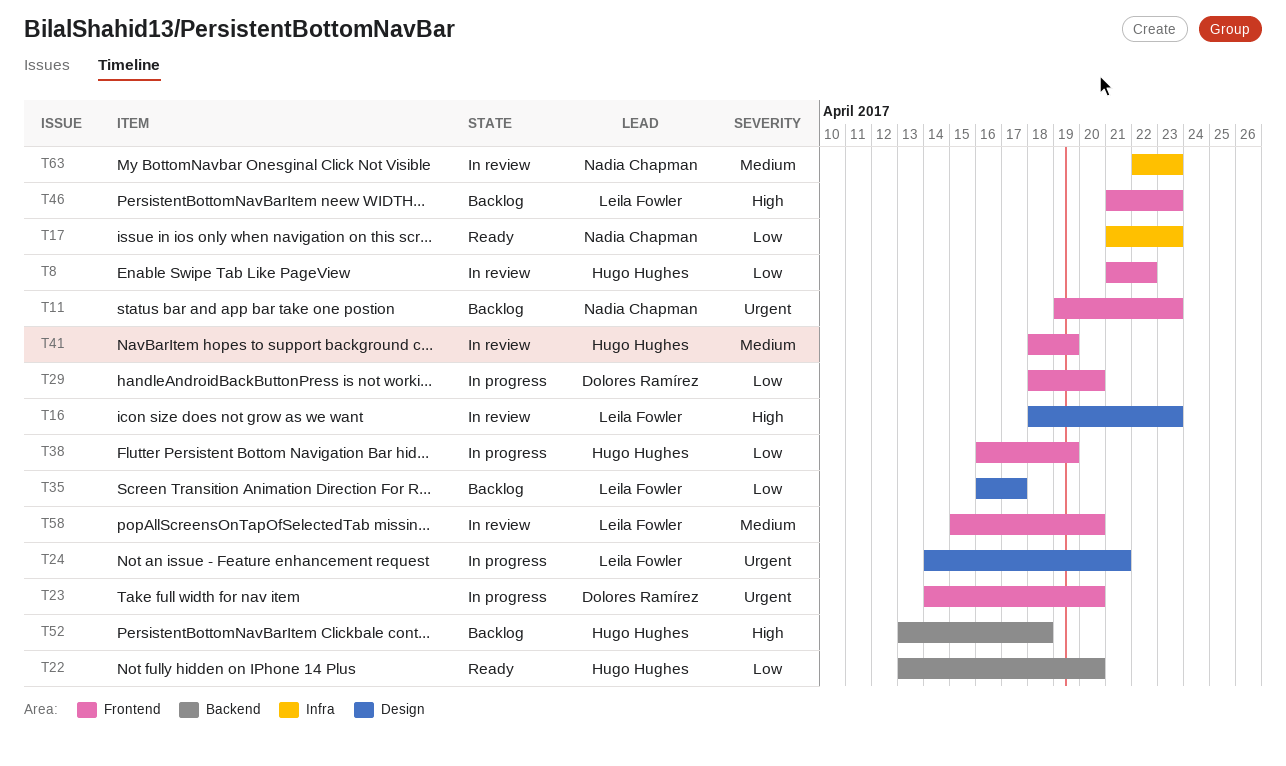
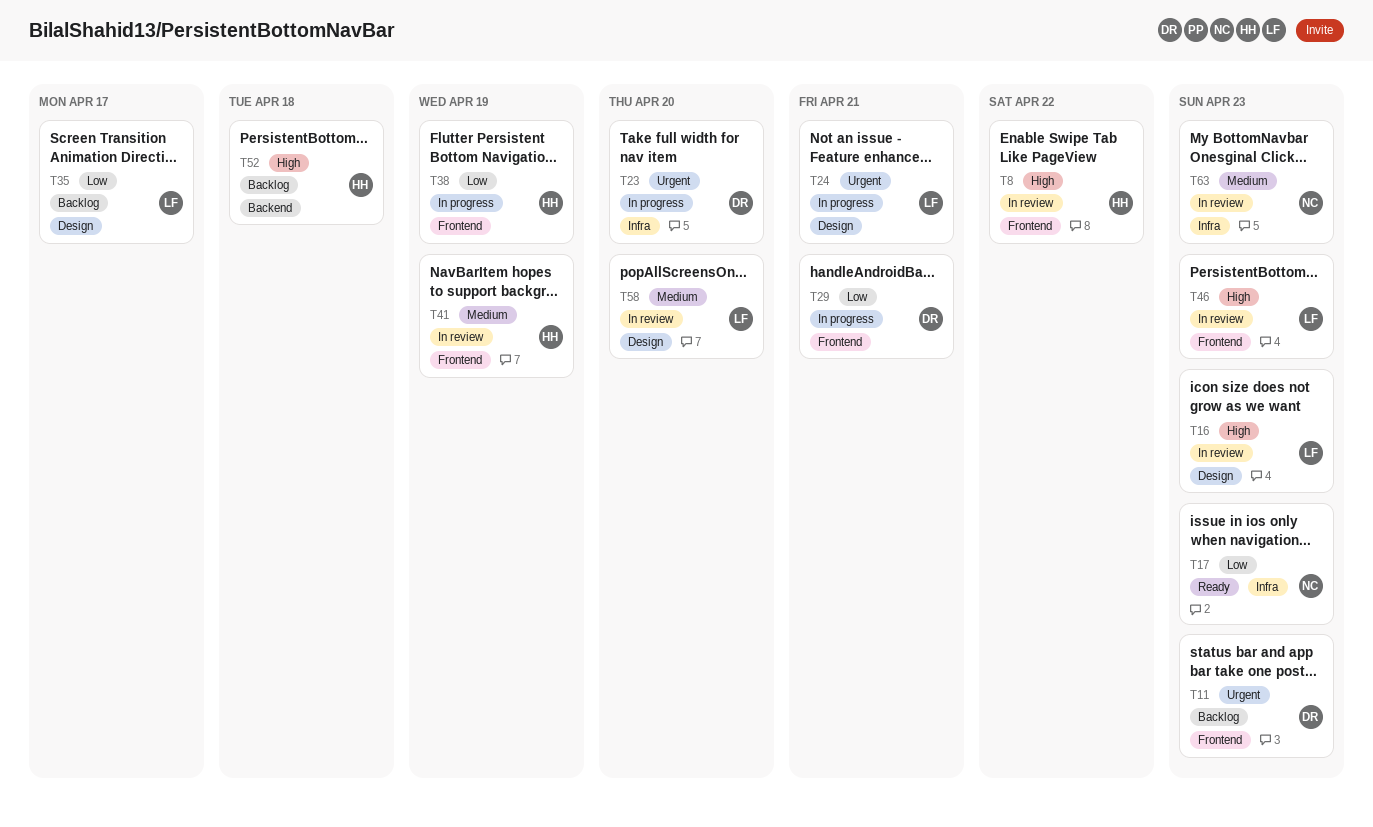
T8, priority: Low -> High
T11, owner: Nadia Chapman -> Dolores Ramírez
T22: present -> none
T23, label: Frontend -> Infra
T29, due: Apr 20 -> Apr 21
T46, status: Backlog -> In review
T58, label: Frontend -> Design

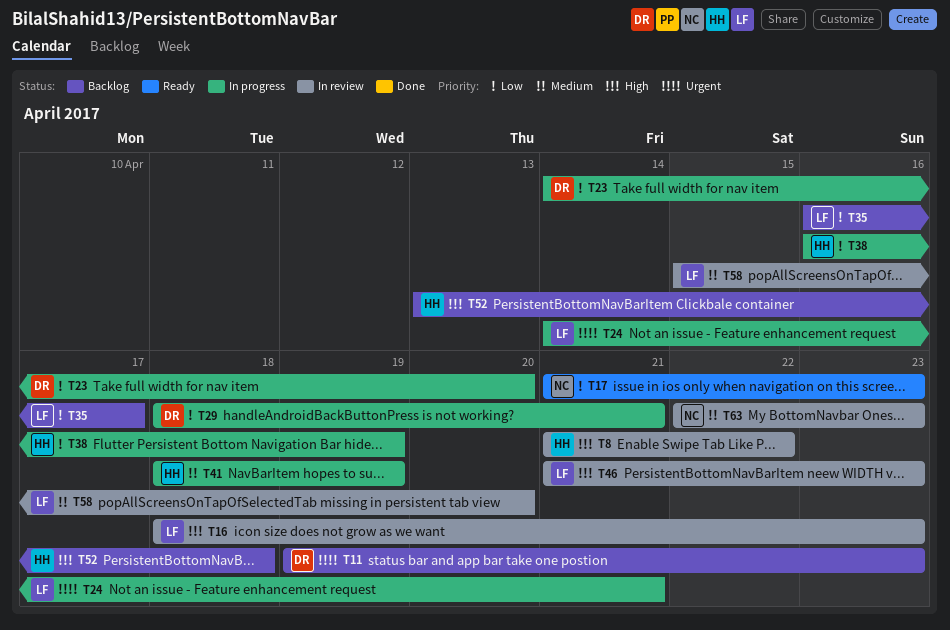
T23, priority: Urgent -> Low
T41, status: In review -> In progress

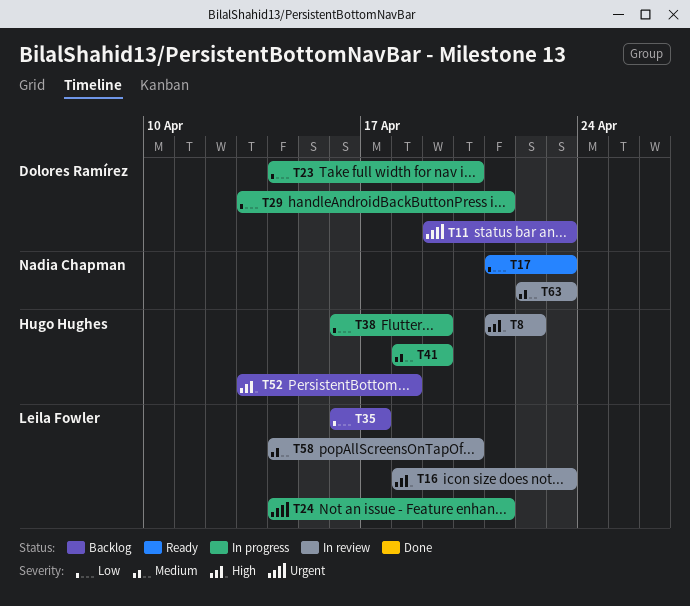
T29, start: Apr 18 -> Apr 13
T46: present -> none
T58, start: Apr 15 -> Apr 14

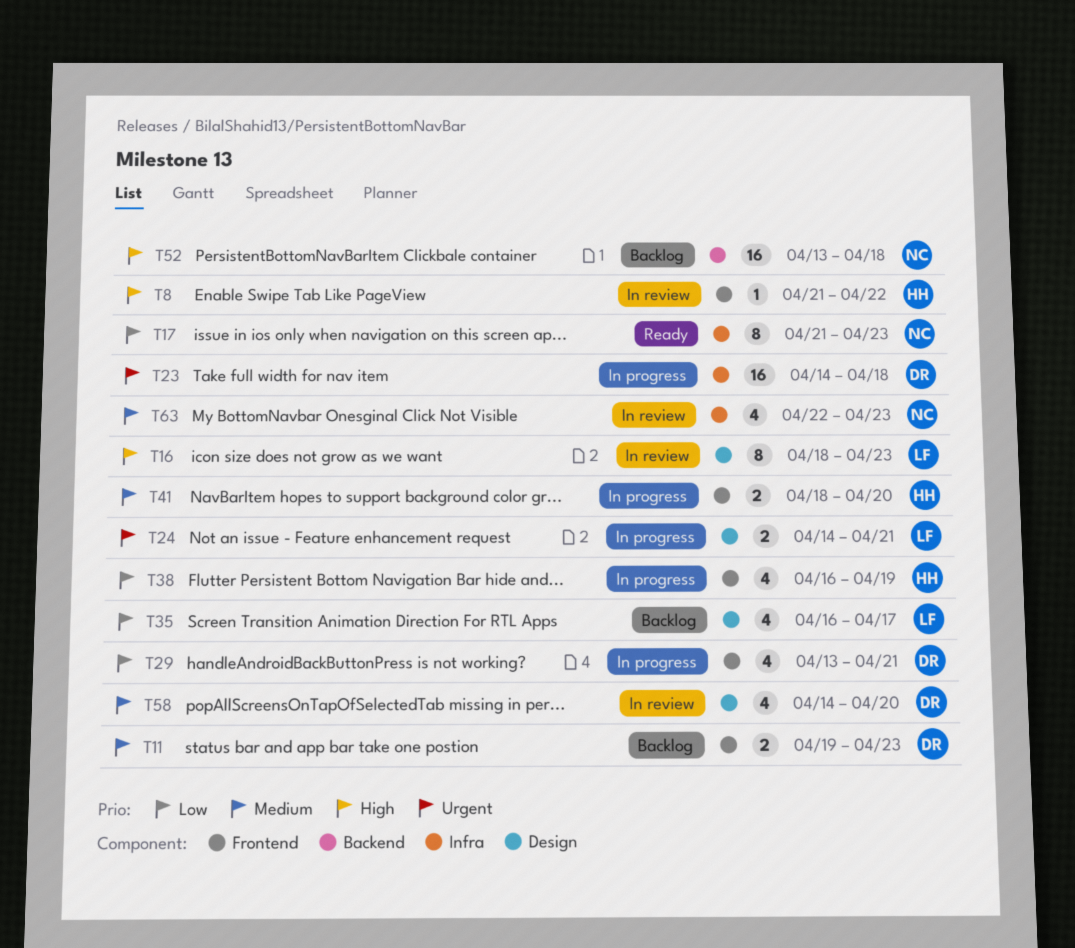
T11, priority: Urgent -> Medium
T23, priority: Low -> Urgent
T23, due: Apr 20 -> Apr 18
T41, due: Apr 19 -> Apr 20
T52, owner: Hugo Hughes -> Nadia Chapman
T58, owner: Leila Fowler -> Dolores Ramírez

